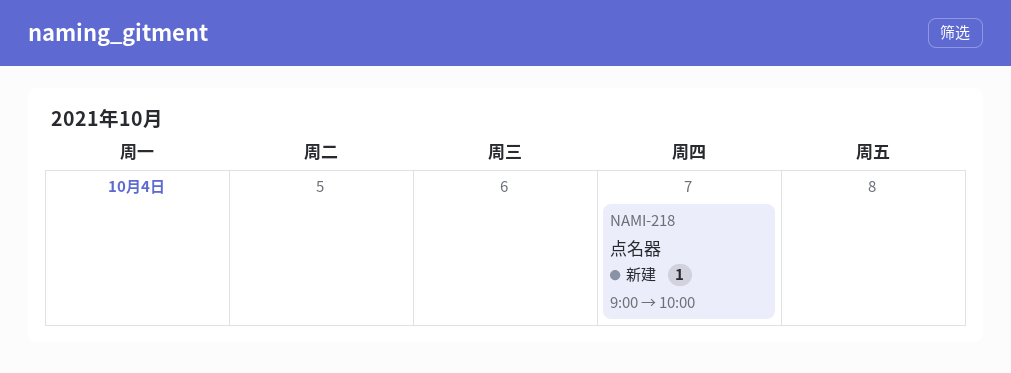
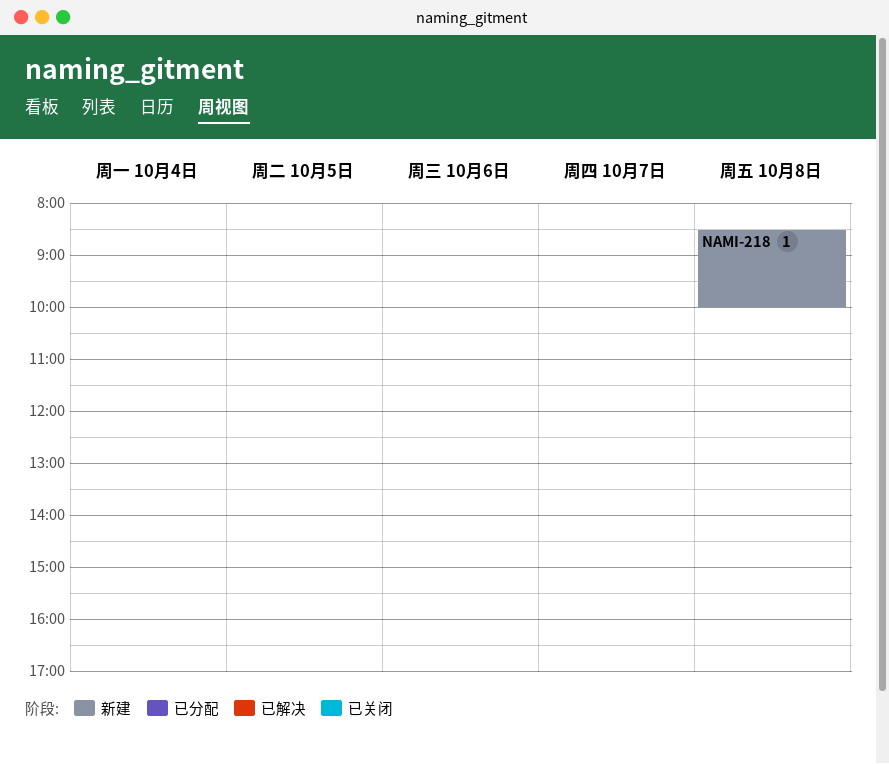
NAMI-218, day: Oct 7 -> Oct 8
NAMI-218, begins: 09:00 -> 08:30

